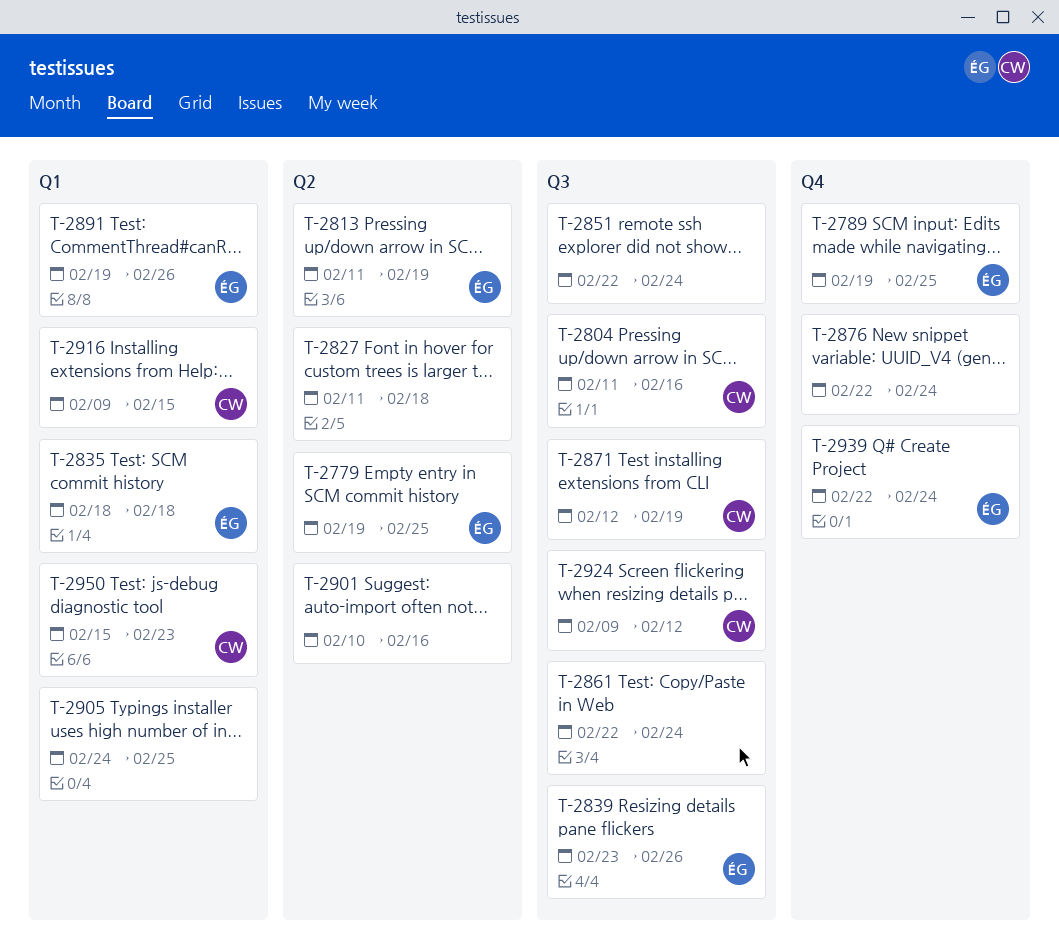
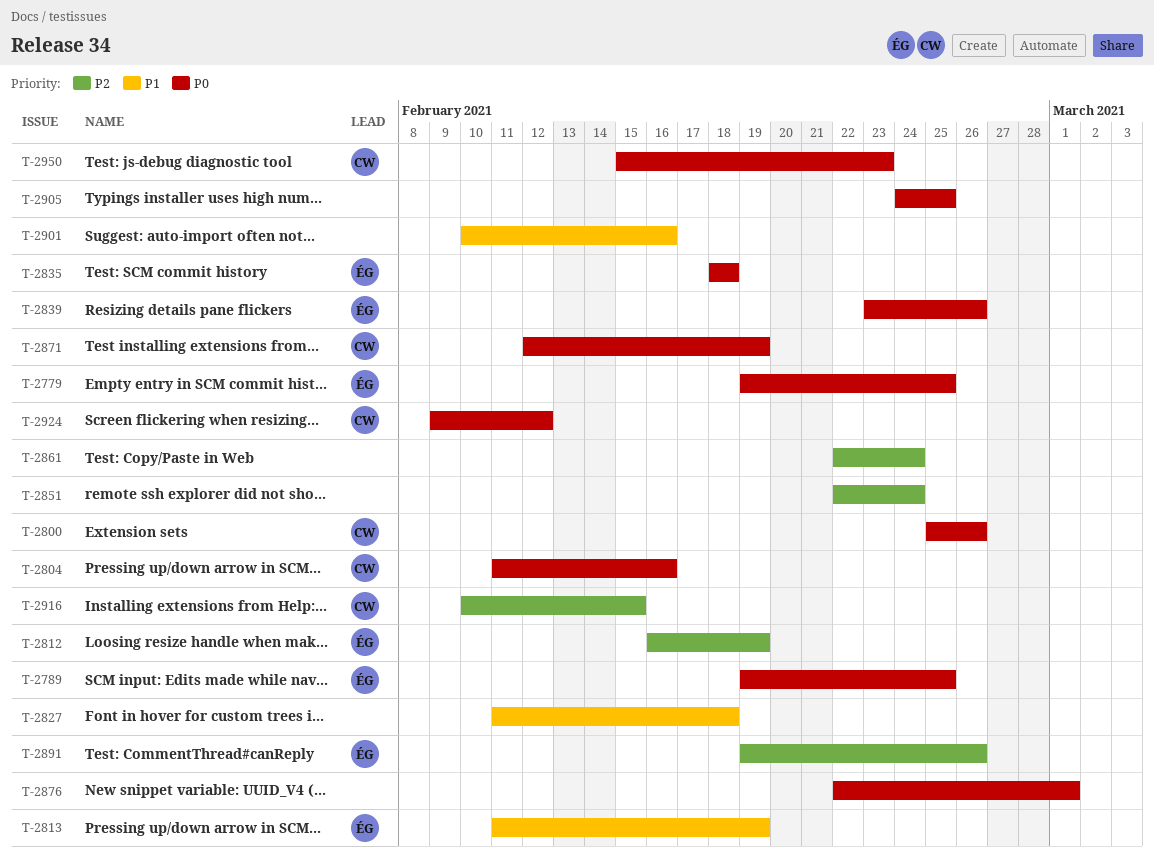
T-2800: none -> present
T-2812: none -> present
T-2876, due: Feb 24 -> Mar 1
T-2916, start: Feb 9 -> Feb 10
T-2939: present -> none

